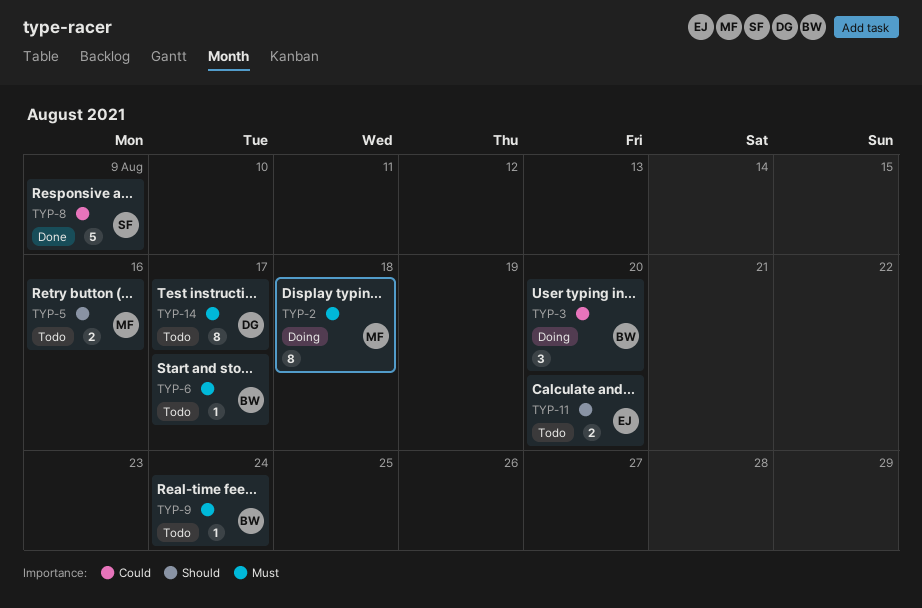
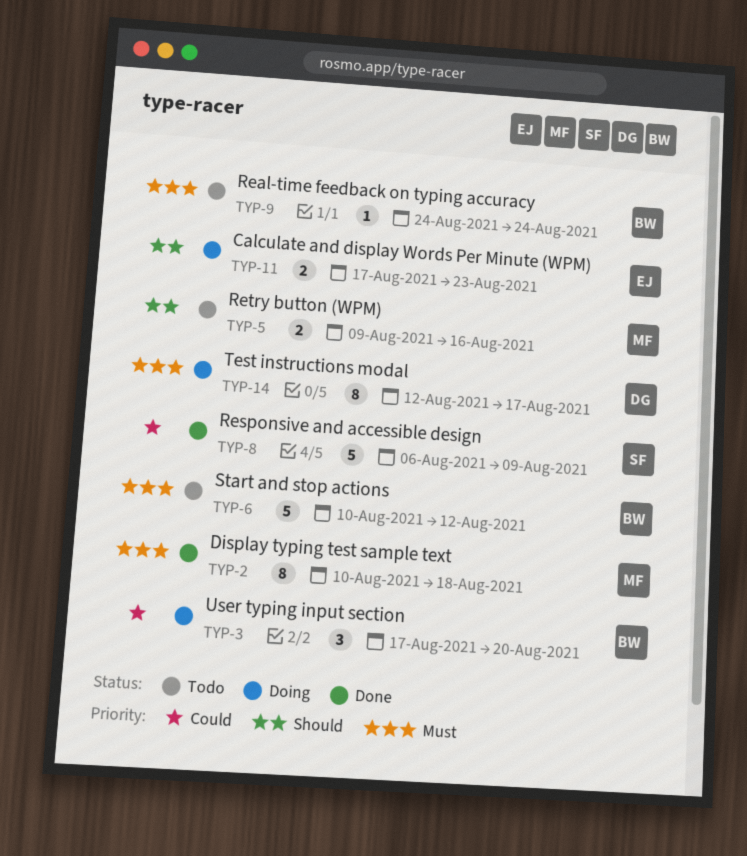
TYP-2, status: Doing -> Done
TYP-6, estimate: 1 -> 5
TYP-6, due: Aug 17 -> Aug 12
TYP-11, status: Todo -> Doing
TYP-11, due: Aug 20 -> Aug 23
TYP-14, status: Todo -> Doing

